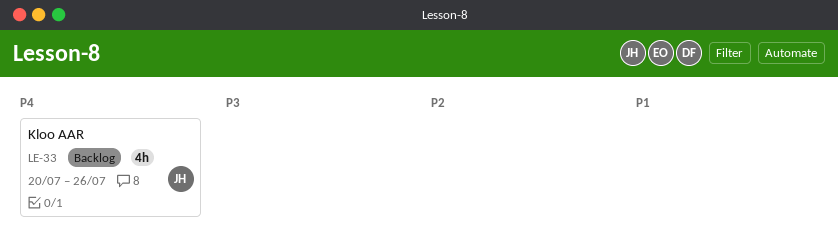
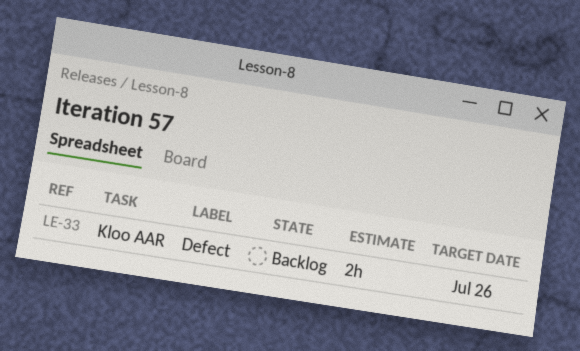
LE-33, estimate: 4h -> 2h

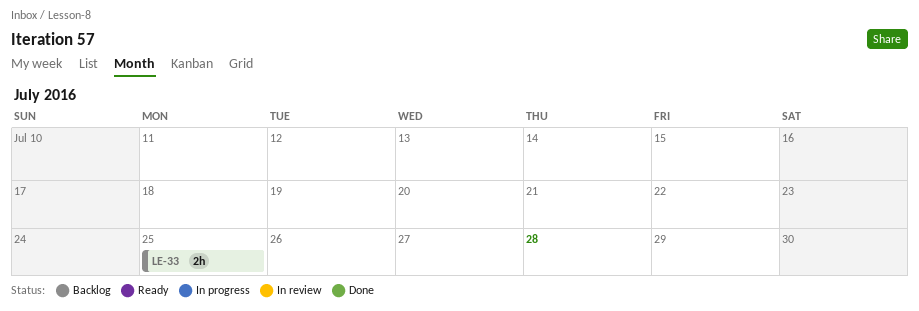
LE-33, due: Jul 26 -> Jul 25

